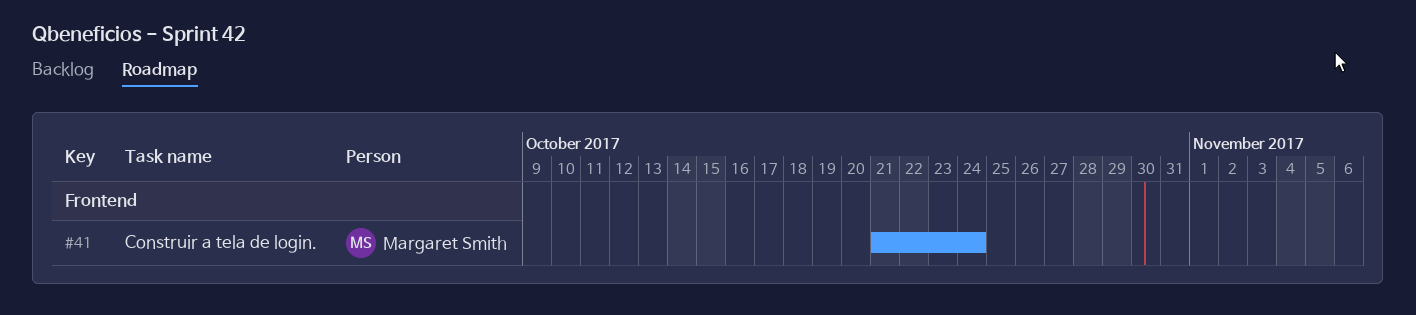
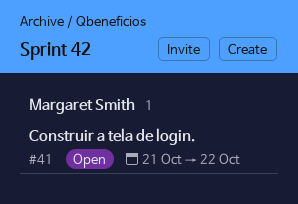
#41, due: Oct 24 -> Oct 22

